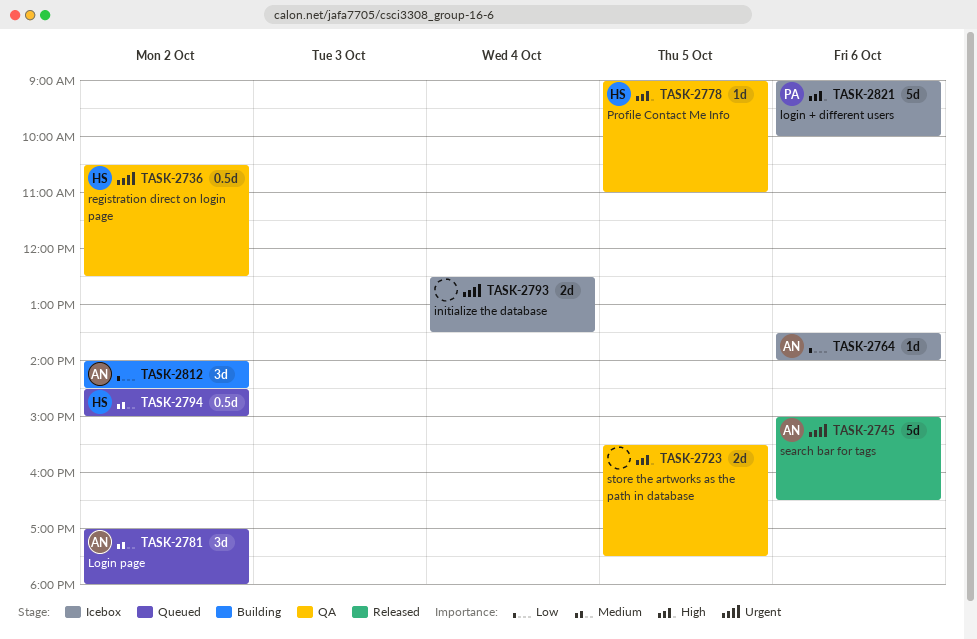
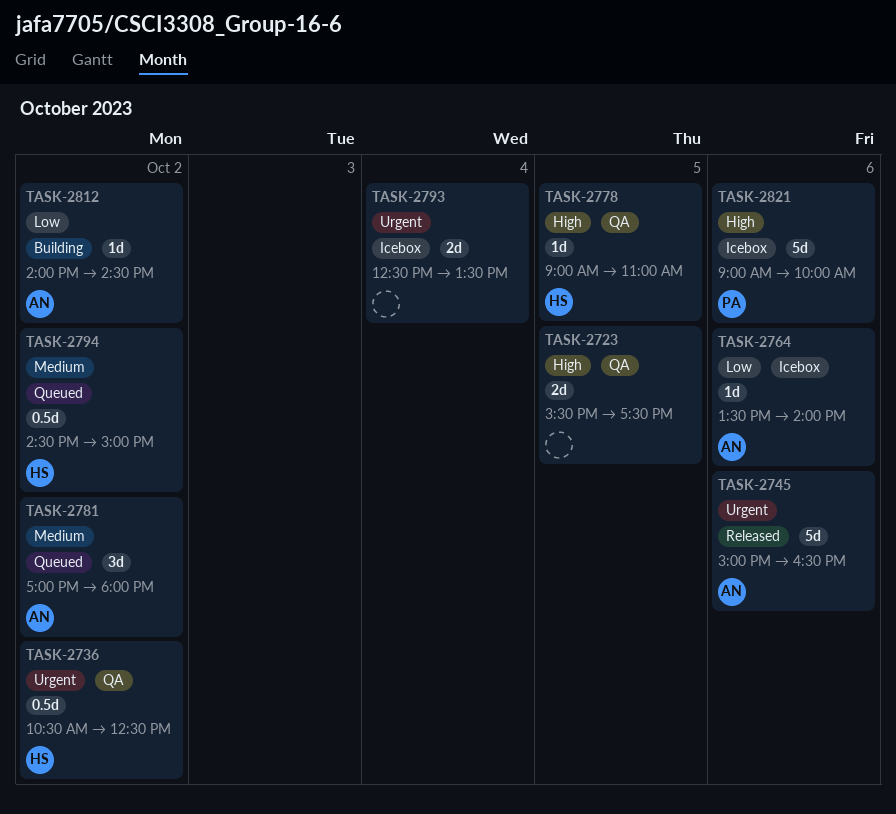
TASK-2812, estimate: 3d -> 1d

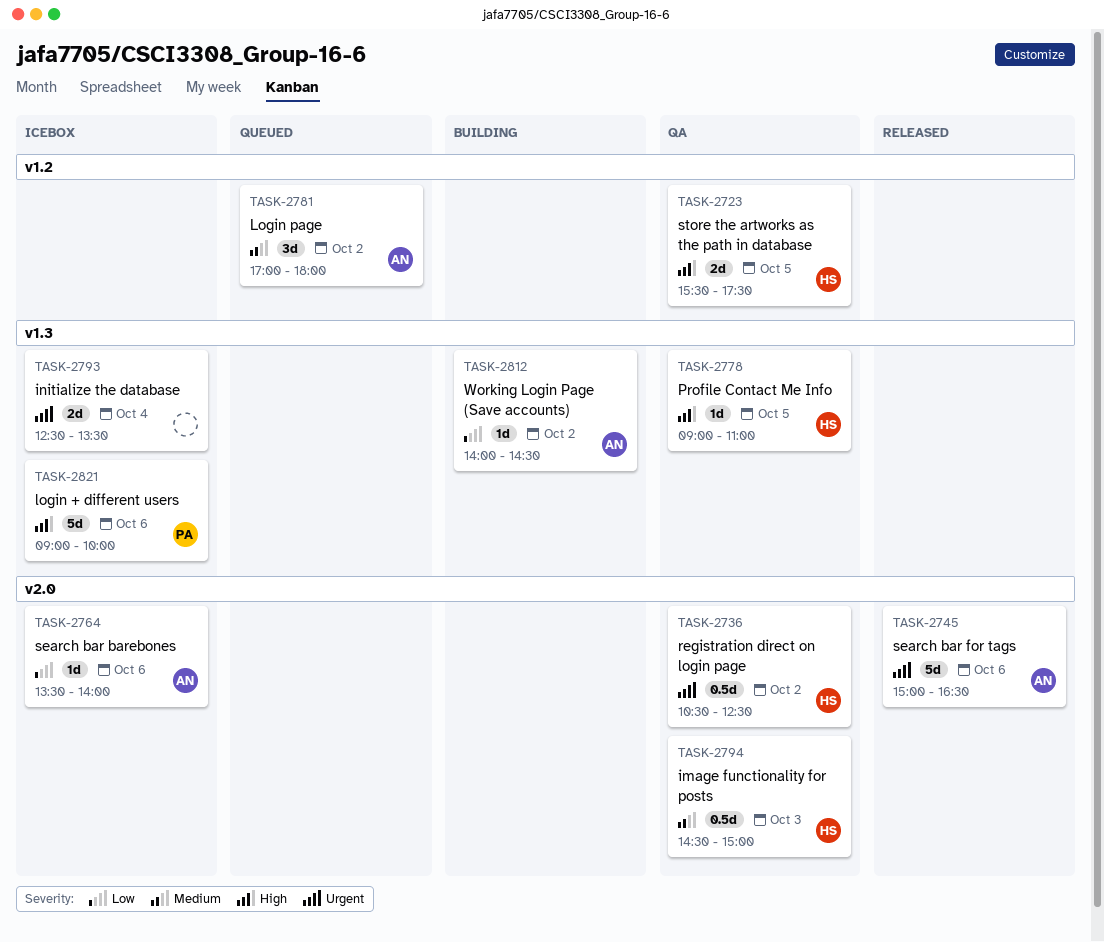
TASK-2723, owner: none -> HS
TASK-2794, status: Queued -> QA
TASK-2794, day: Oct 2 -> Oct 3

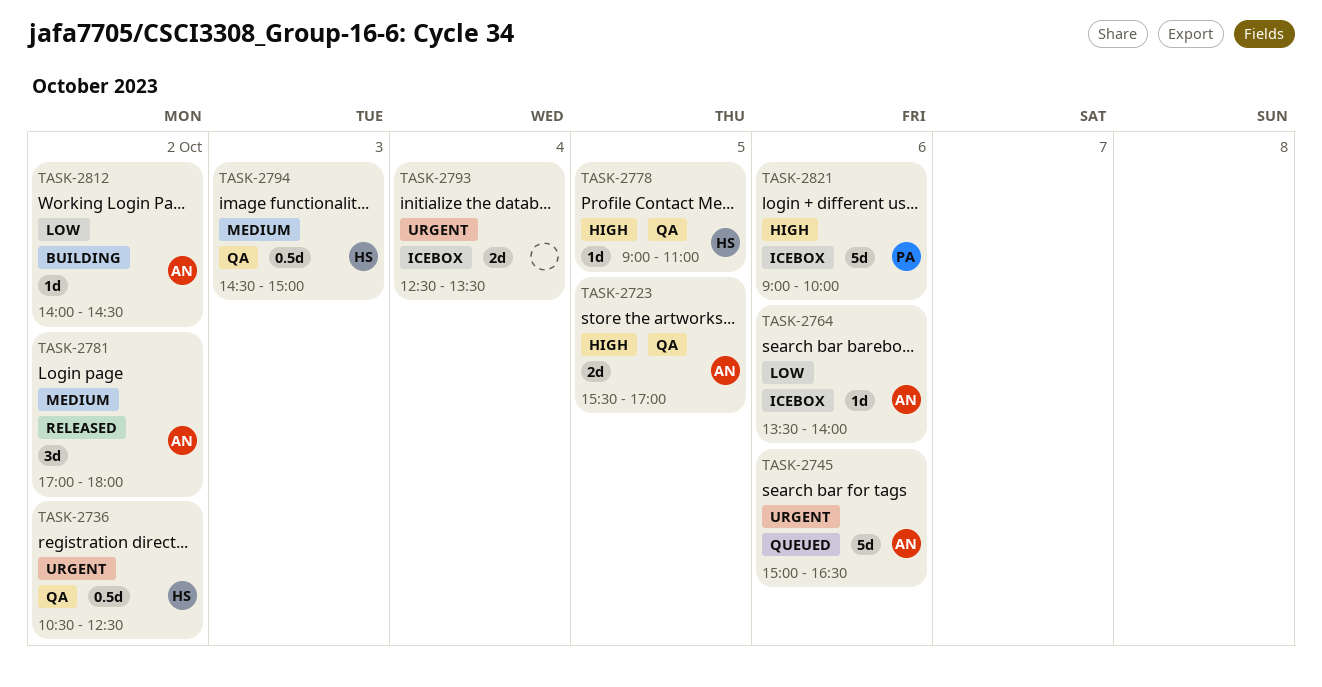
TASK-2723, owner: HS -> AN
TASK-2723, ends: 17:30 -> 17:00
TASK-2745, status: Released -> Queued
TASK-2781, status: Queued -> Released

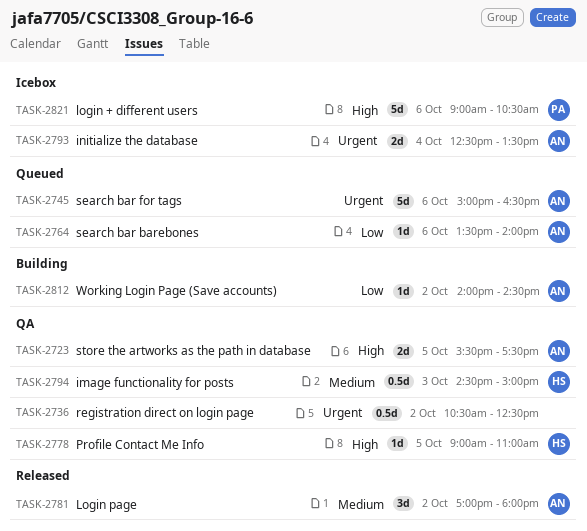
TASK-2723, ends: 17:00 -> 17:30
TASK-2736, owner: HS -> none
TASK-2764, status: Icebox -> Queued
TASK-2793, owner: none -> AN
TASK-2821, ends: 10:00 -> 10:30

